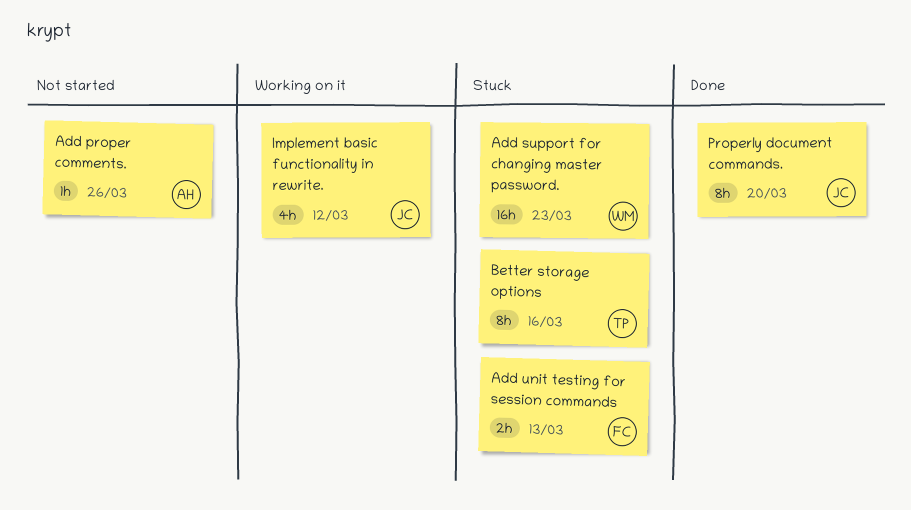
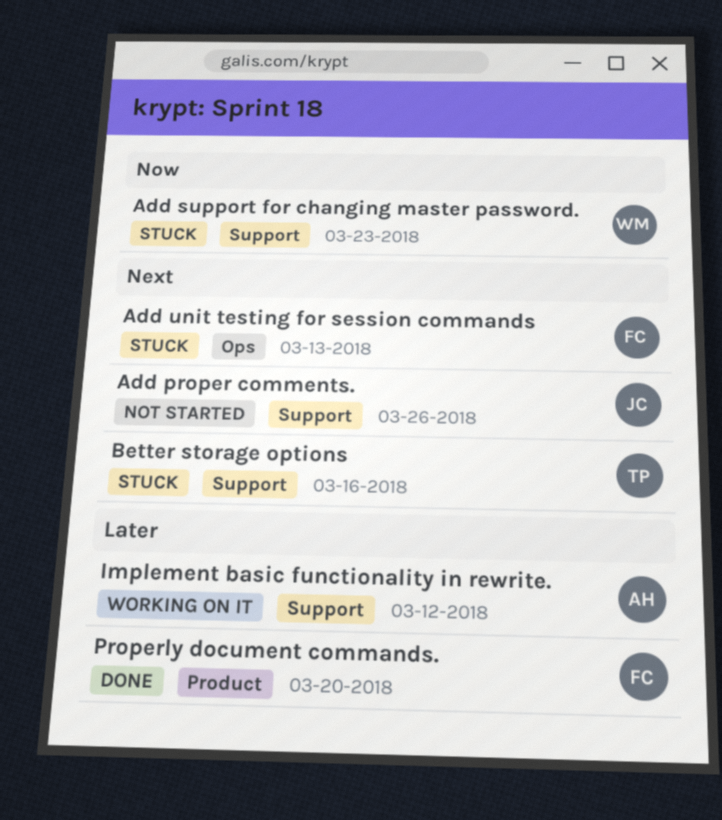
Add proper comments., owner: AH -> JC
Implement basic functionality in rewrite., owner: JC -> AH
Properly document commands., owner: JC -> FC

